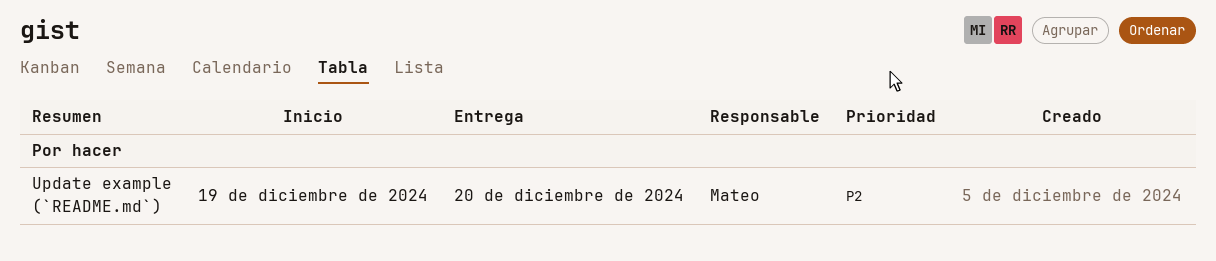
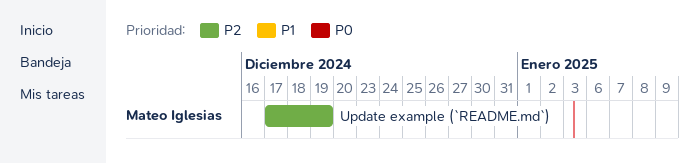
Update example (`README.md`), start: Dec 19 -> Dec 17
Update example (`README.md`), due: Dec 20 -> Dec 19

